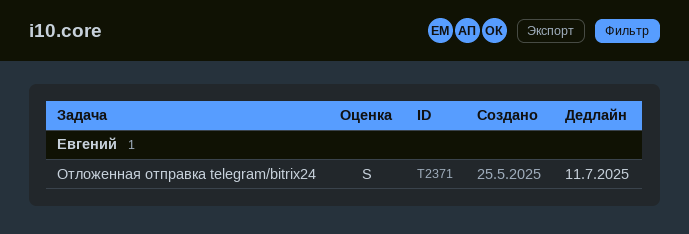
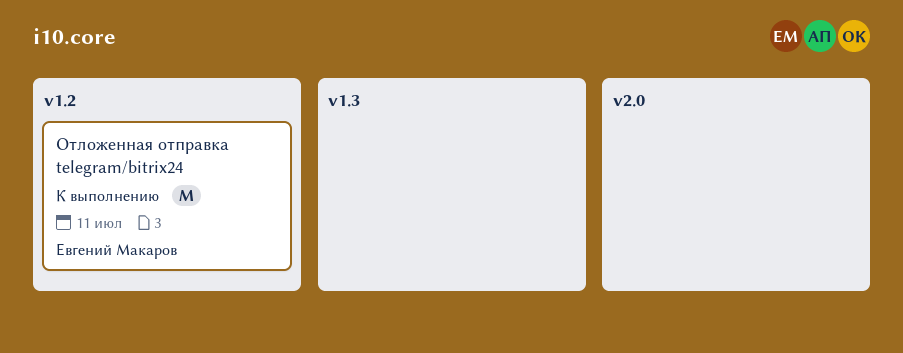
Отложенная отправка telegram/bitrix24, estimate: S -> M

